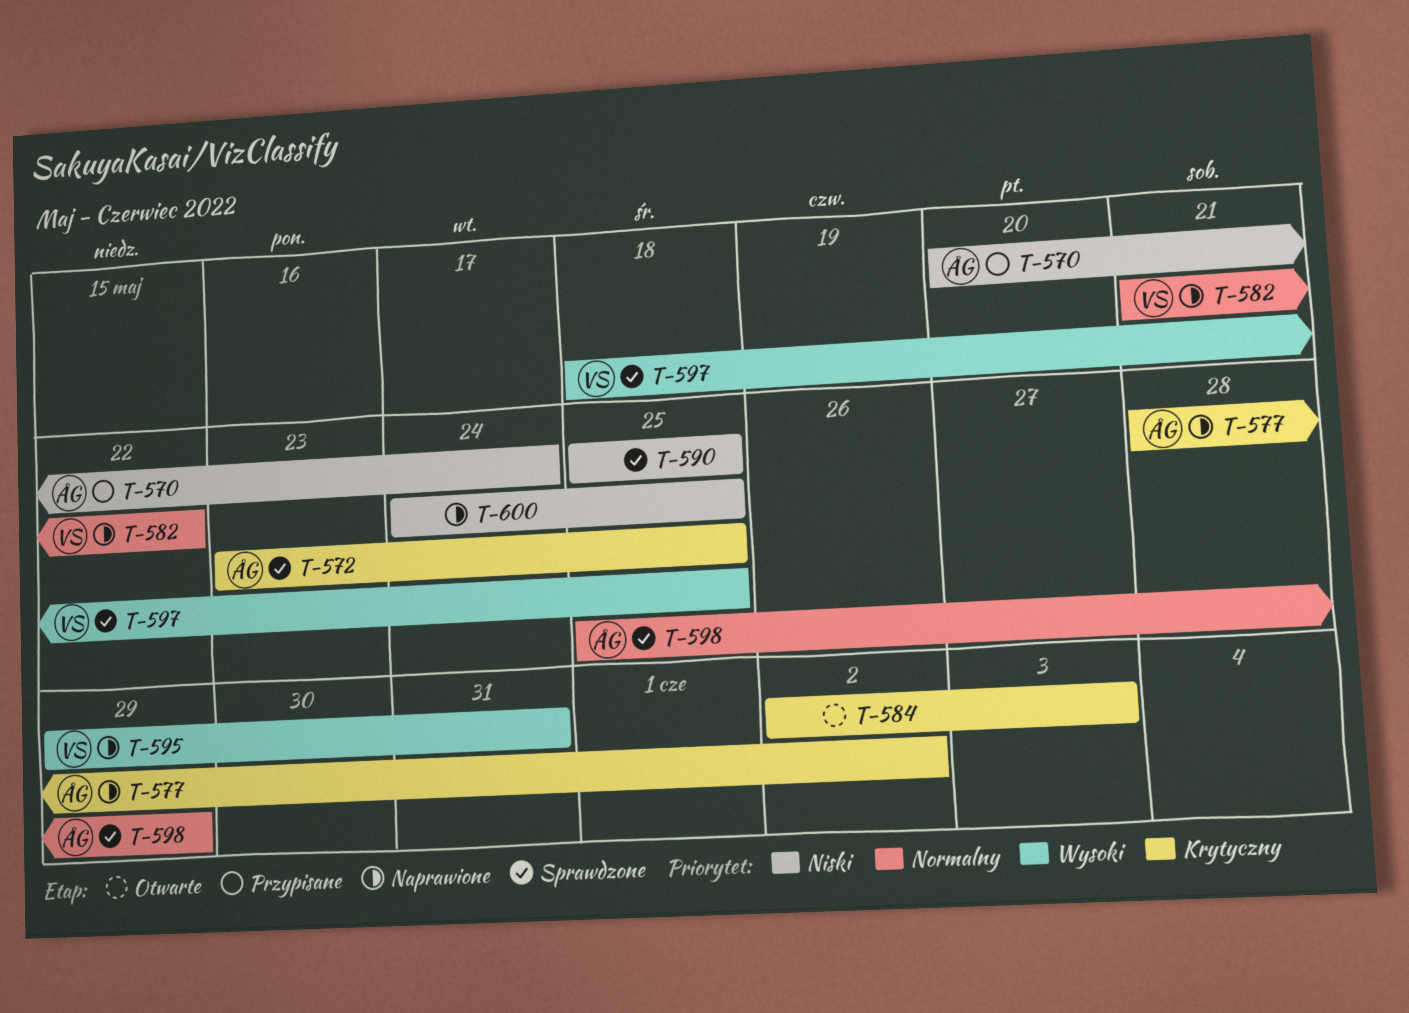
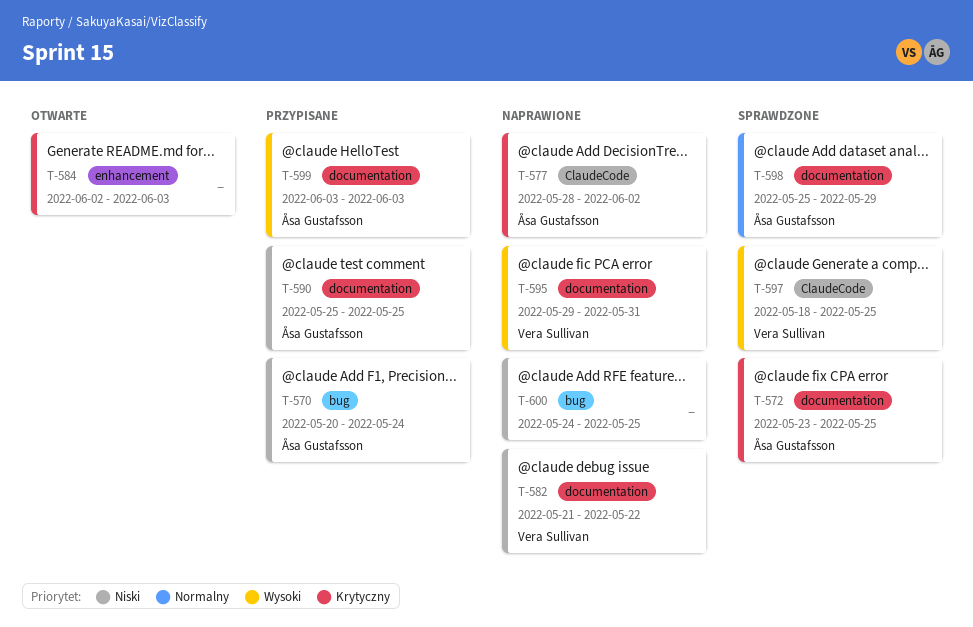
T-582, priority: Normalny -> Niski
T-590, status: Sprawdzone -> Przypisane
T-590, owner: none -> Åsa Gustafsson
T-599: none -> present

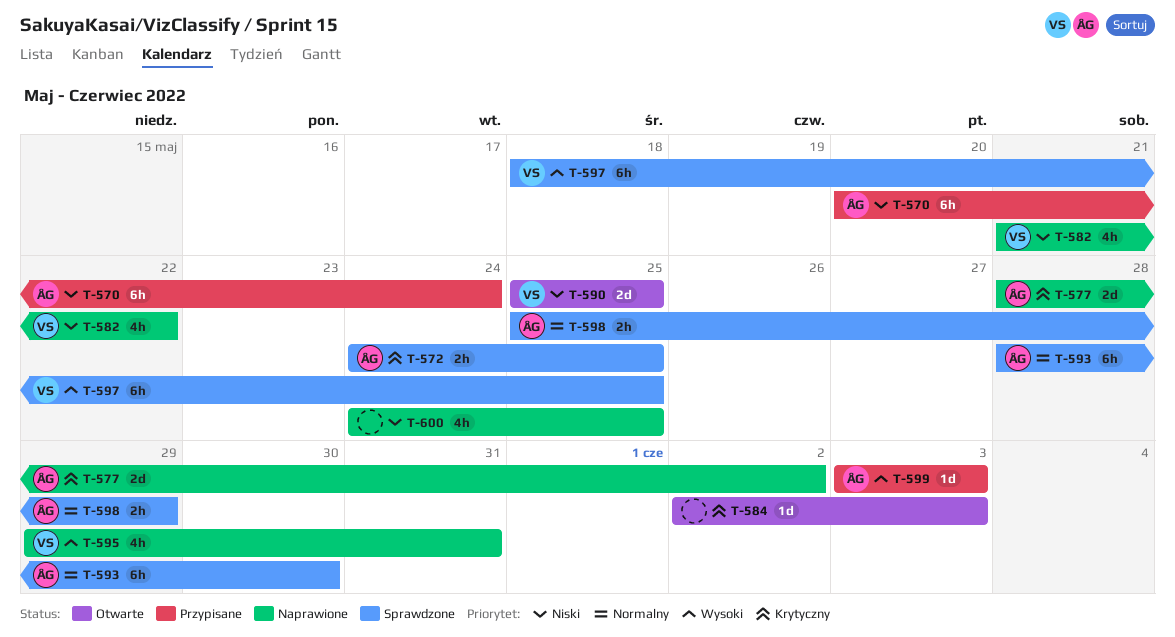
T-572, start: May 23 -> May 24
T-590, status: Przypisane -> Otwarte
T-590, owner: Åsa Gustafsson -> Vera Sullivan
T-593: none -> present

